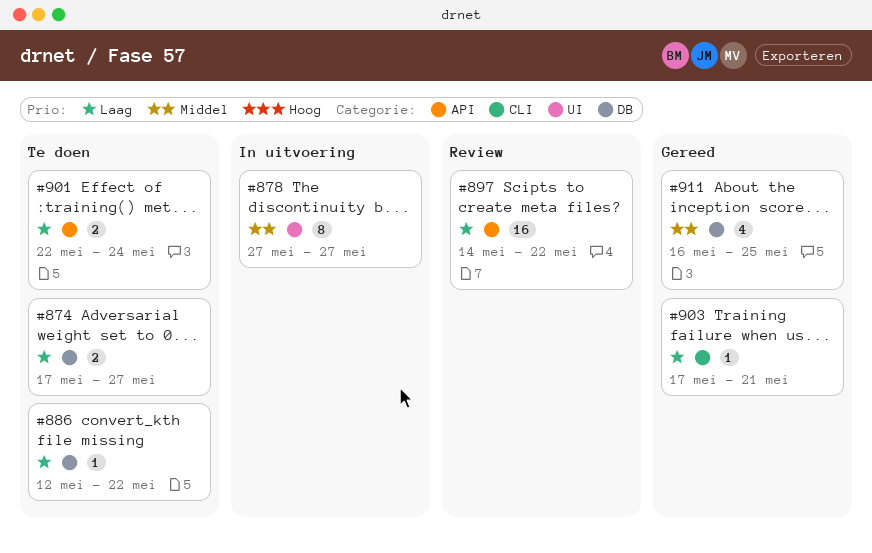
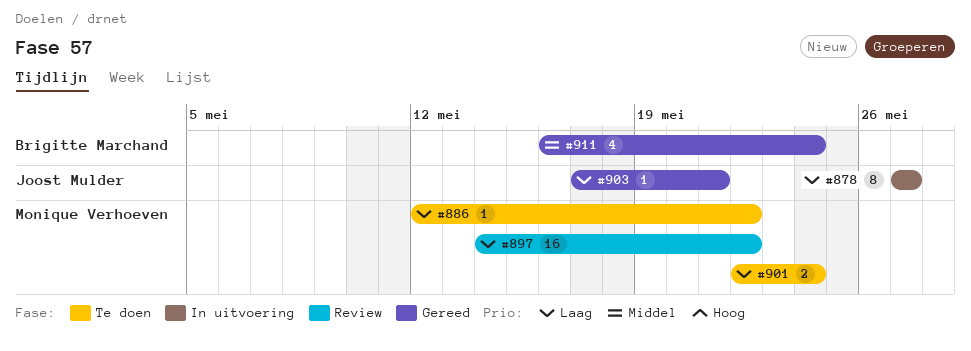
#874: present -> none
#878, priority: Middel -> Laag
#911, due: May 25 -> May 24

